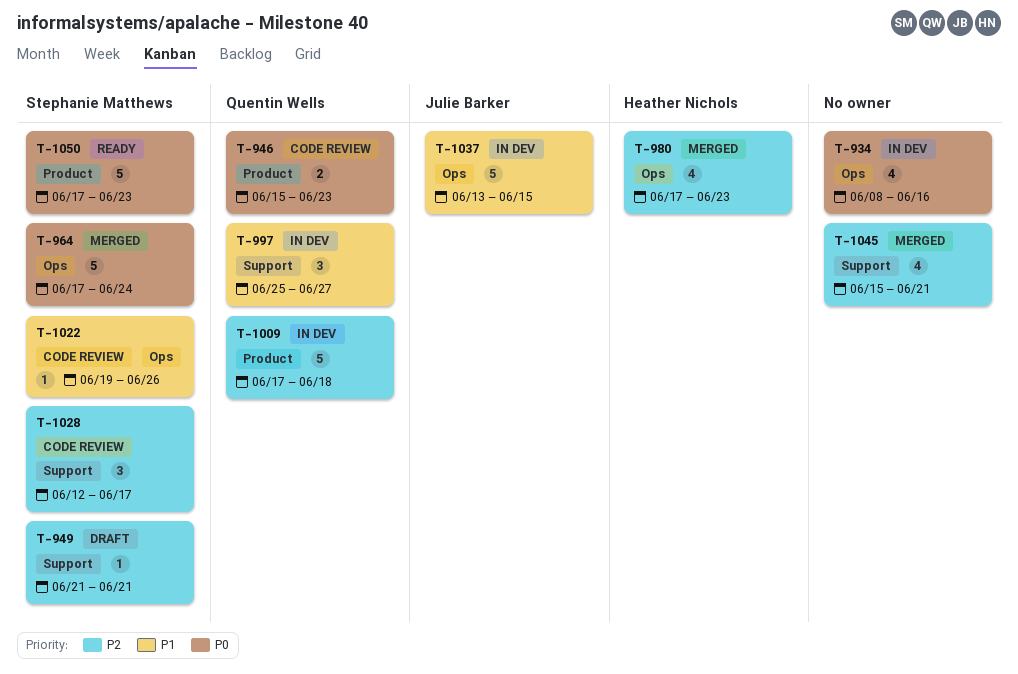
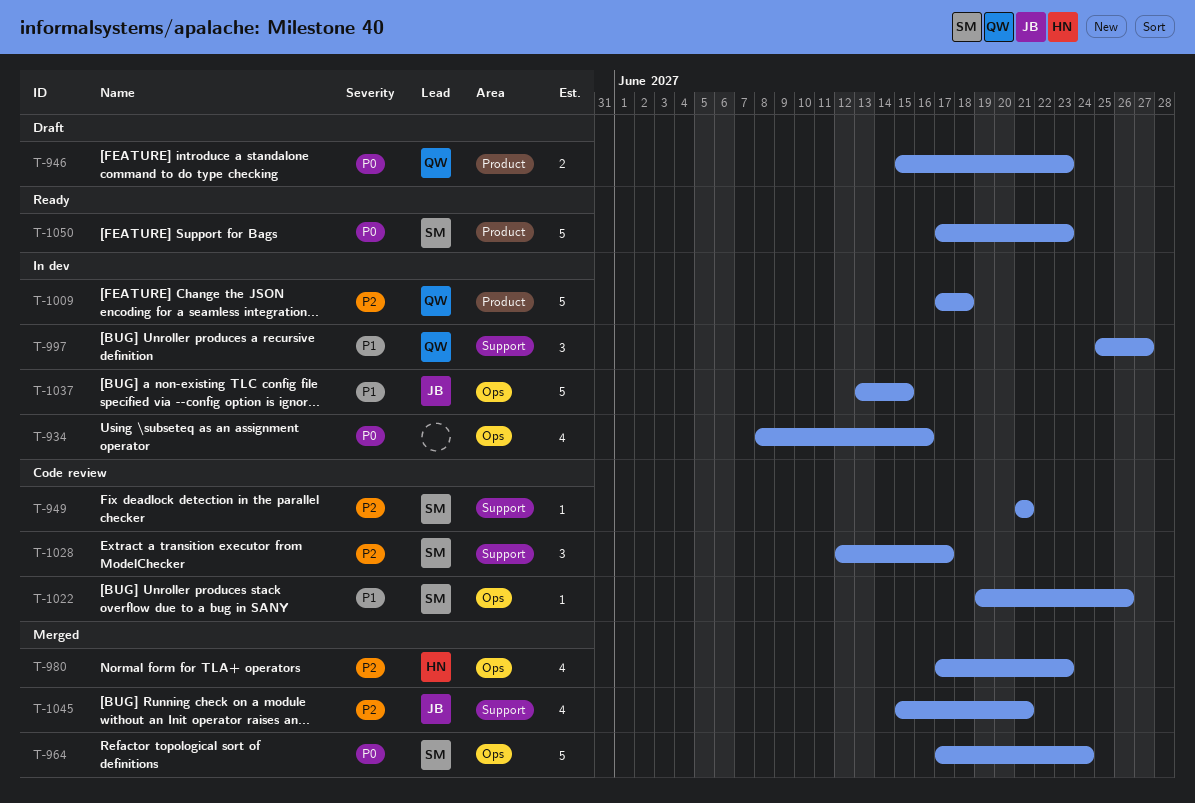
T-946, status: Code review -> Draft
T-949, status: Draft -> Code review
T-1045, owner: none -> Julie Barker

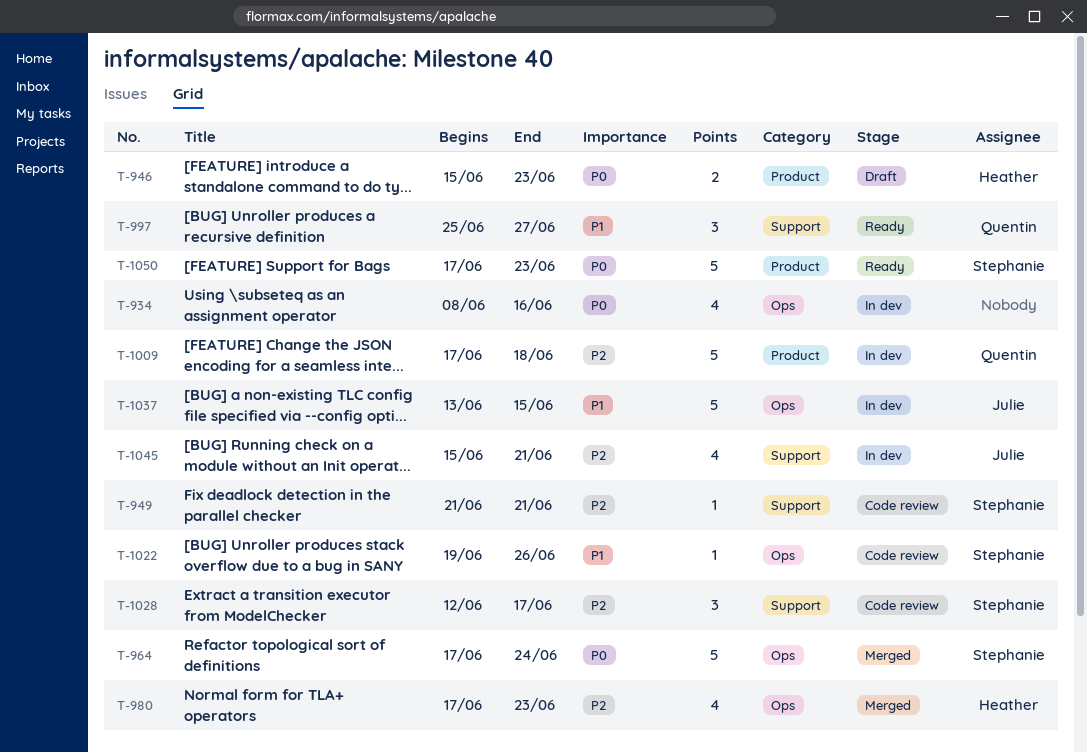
T-946, owner: Quentin -> Heather
T-997, status: In dev -> Ready
T-1045, status: Merged -> In dev

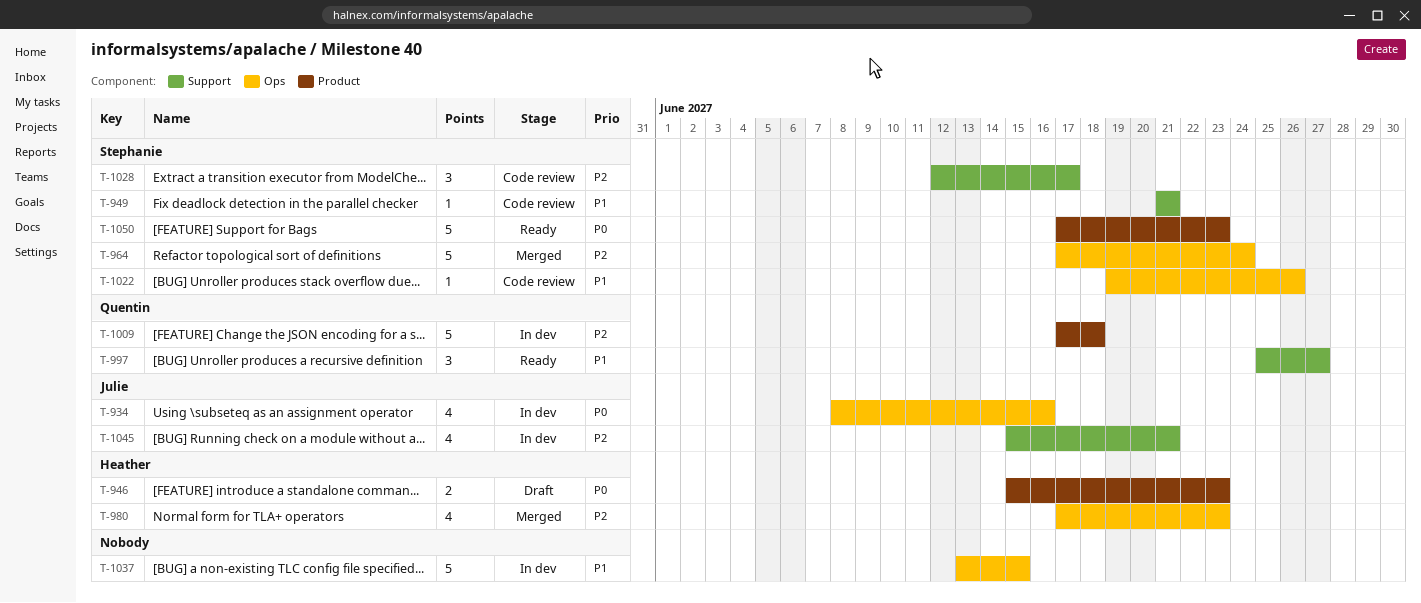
T-934, owner: none -> Julie
T-949, priority: P2 -> P1
T-964, priority: P0 -> P2
T-1037, owner: Julie -> none

